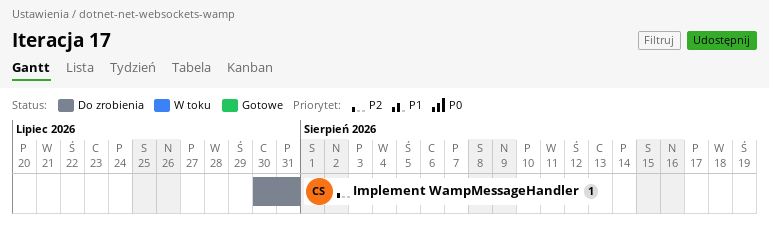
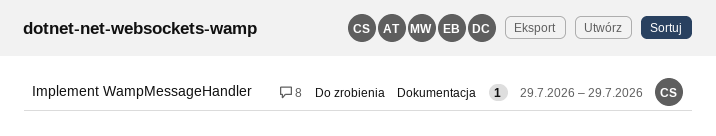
Implement WampMessageHandler, start: Jul 30 -> Jul 29
Implement WampMessageHandler, due: Jul 31 -> Jul 29

